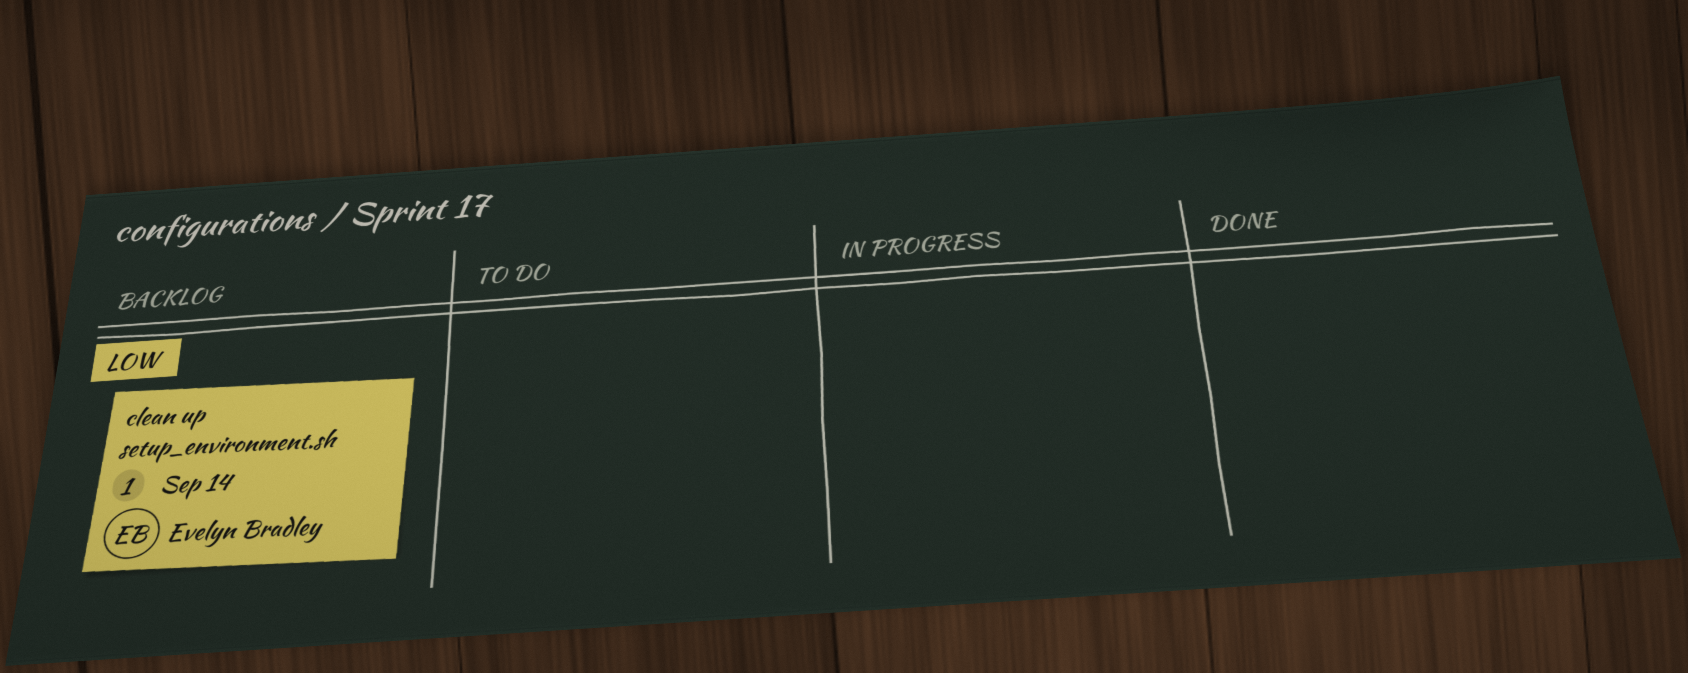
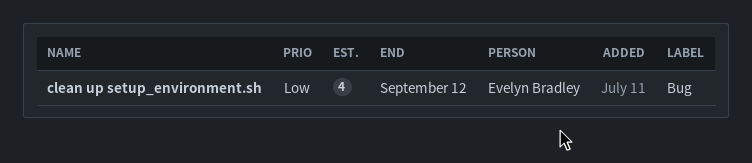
clean up setup_environment.sh, estimate: 1 -> 4
clean up setup_environment.sh, due: Sep 14 -> Sep 12

